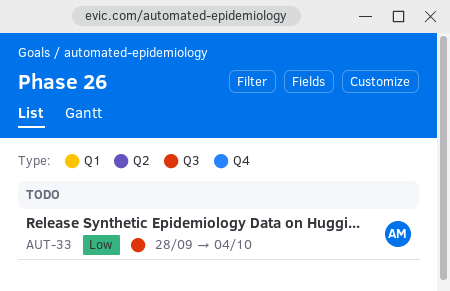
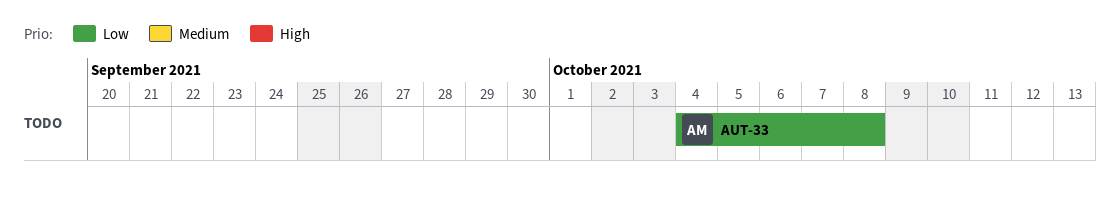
AUT-33, start: Sep 28 -> Oct 4
AUT-33, due: Oct 4 -> Oct 8

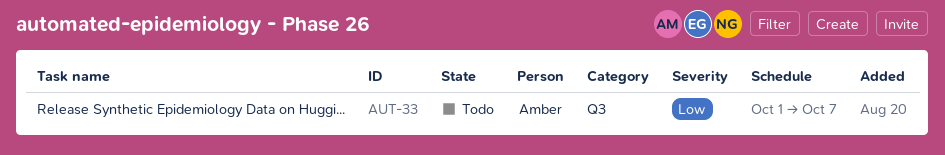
AUT-33, start: Oct 4 -> Oct 1
AUT-33, due: Oct 8 -> Oct 7

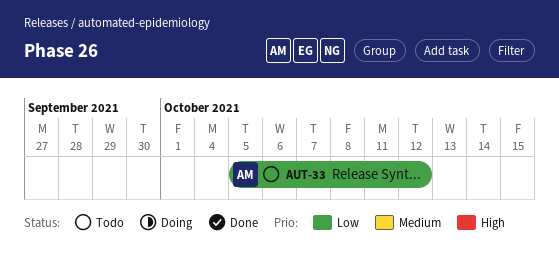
AUT-33, start: Oct 1 -> Oct 5
AUT-33, due: Oct 7 -> Oct 12

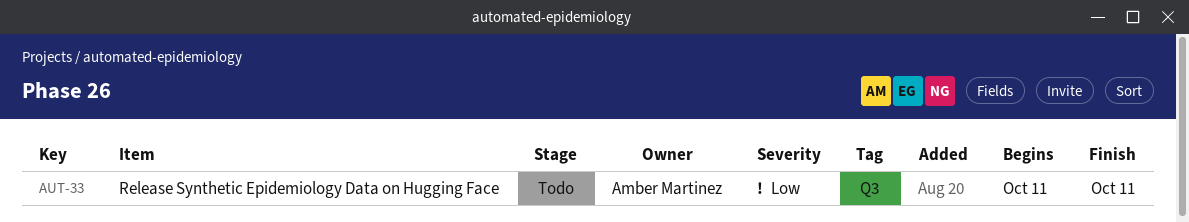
AUT-33, start: Oct 5 -> Oct 11
AUT-33, due: Oct 12 -> Oct 11

